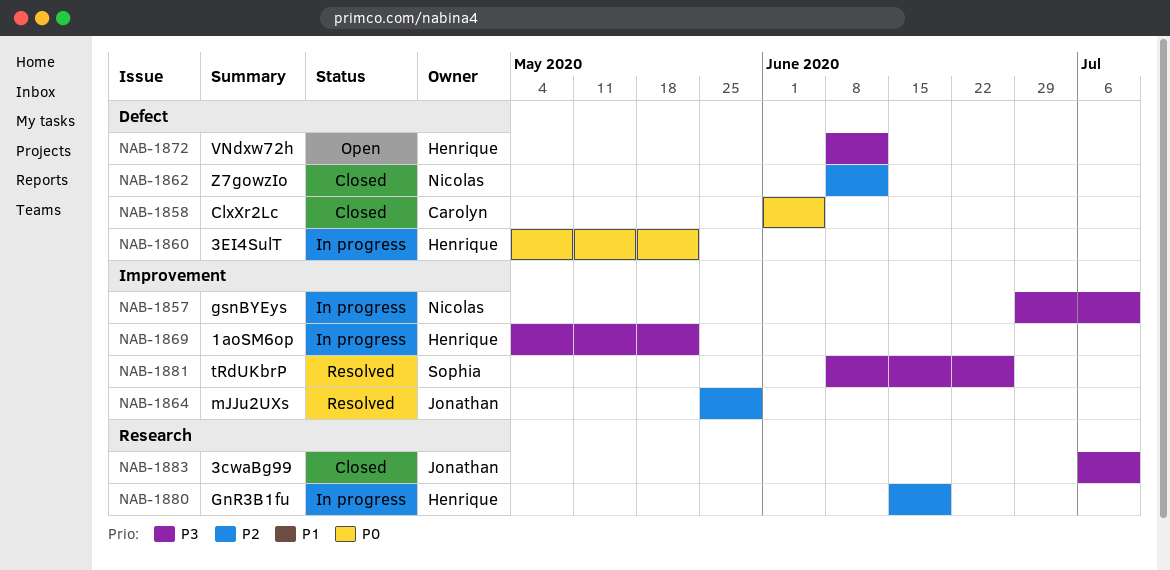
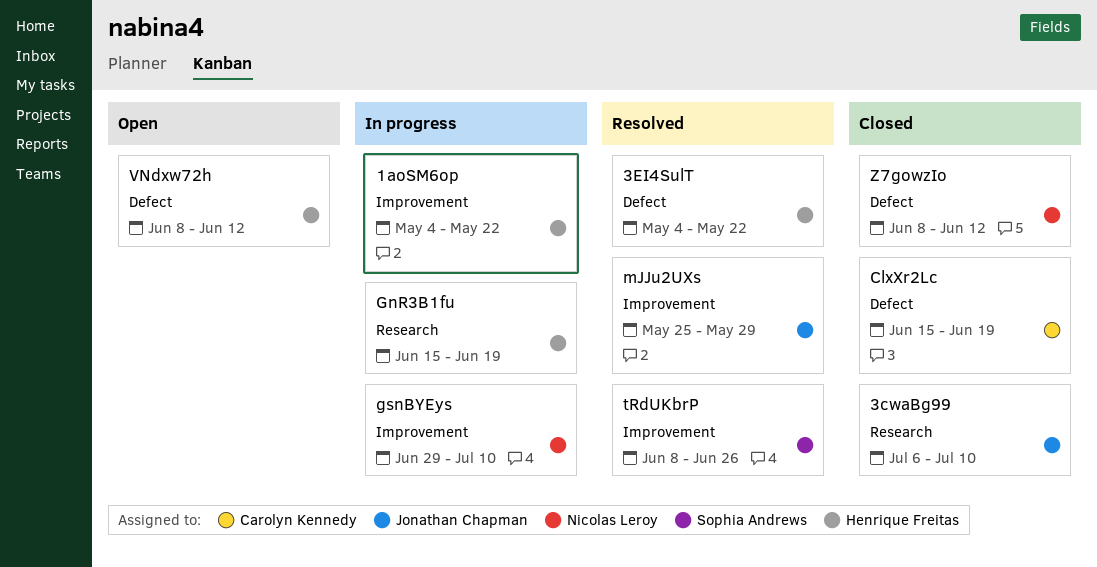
3EI4SulT, status: In progress -> Resolved
ClxXr2Lc, start: Jun 1 -> Jun 15
ClxXr2Lc, due: Jun 5 -> Jun 19

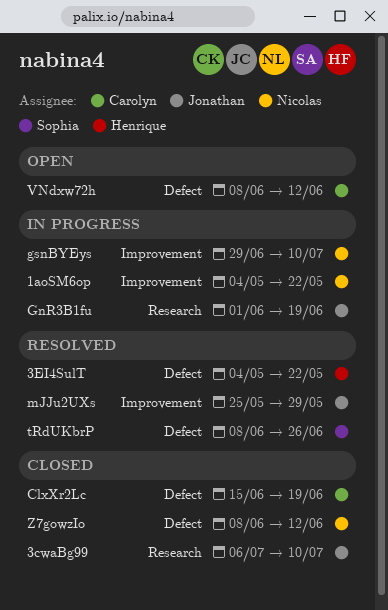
1aoSM6op, owner: Henrique Freitas -> Nicolas Leroy
GnR3B1fu, owner: Henrique Freitas -> Jonathan Chapman
GnR3B1fu, start: Jun 15 -> Jun 1
tRdUKbrP, label: Improvement -> Defect
VNdxw72h, owner: Henrique Freitas -> Carolyn Kennedy

